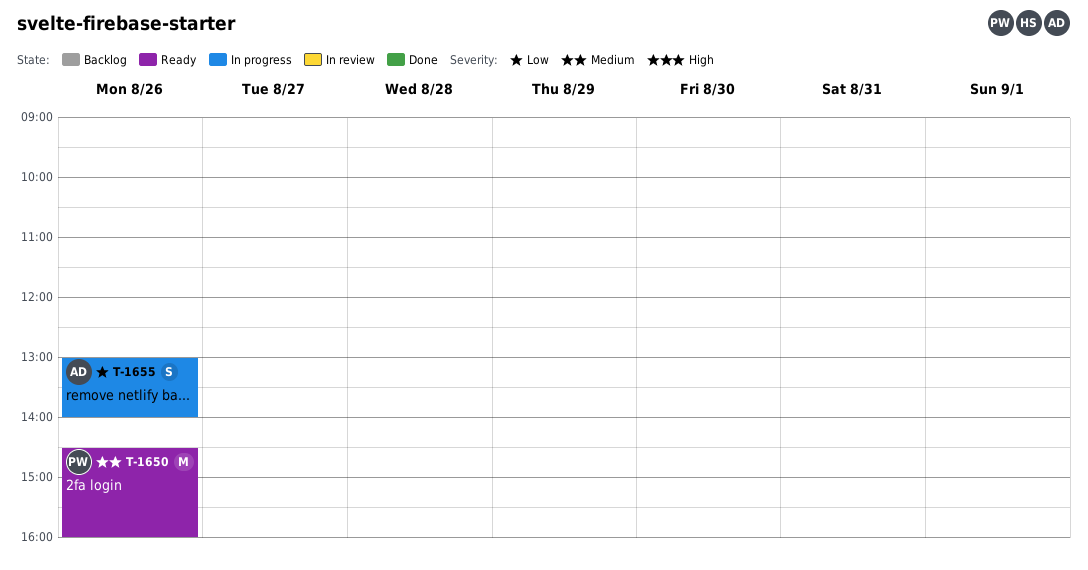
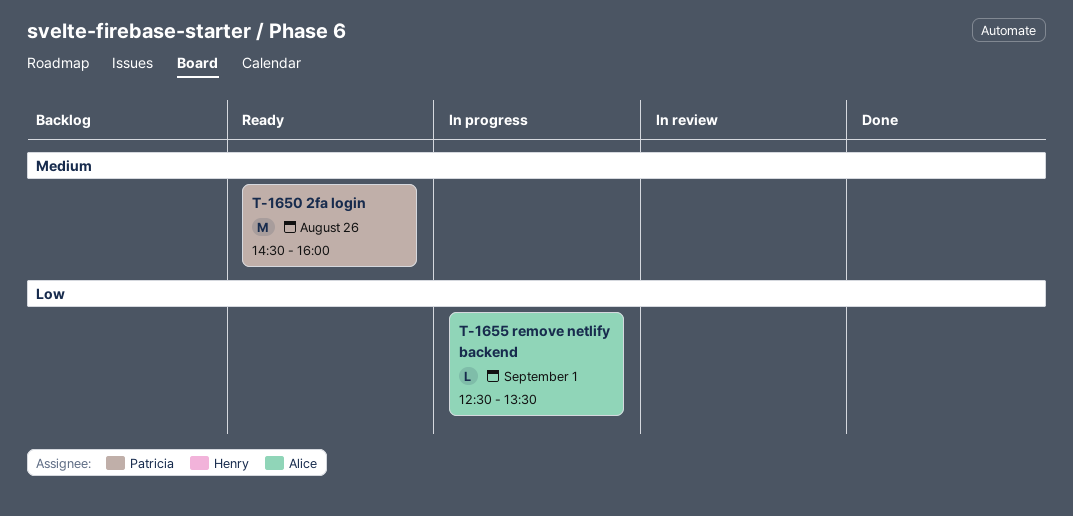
T-1655, estimate: S -> L
T-1655, day: Aug 26 -> Sep 1
T-1655, begins: 13:00 -> 12:30
T-1655, ends: 14:00 -> 13:30

